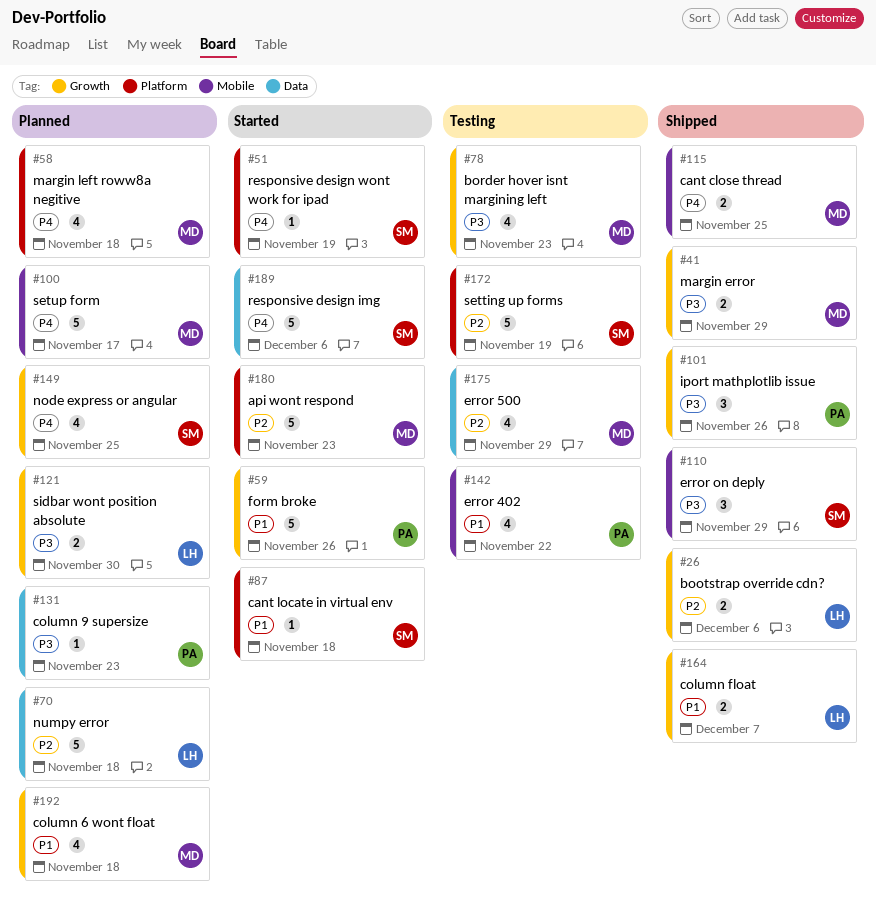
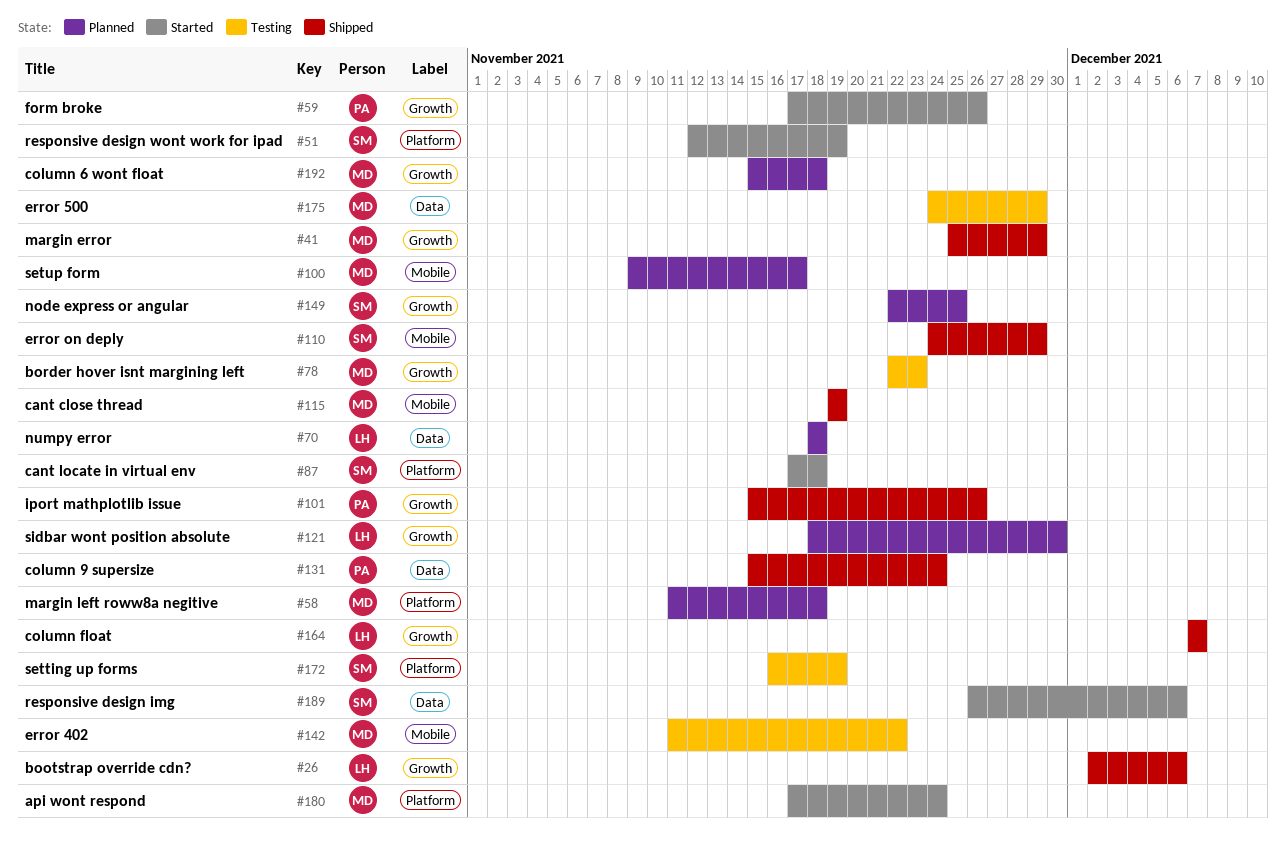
#115, due: Nov 25 -> Nov 19
#131, status: Planned -> Shipped
#131, due: Nov 23 -> Nov 24
#142, owner: PA -> MD
#180, due: Nov 23 -> Nov 24

